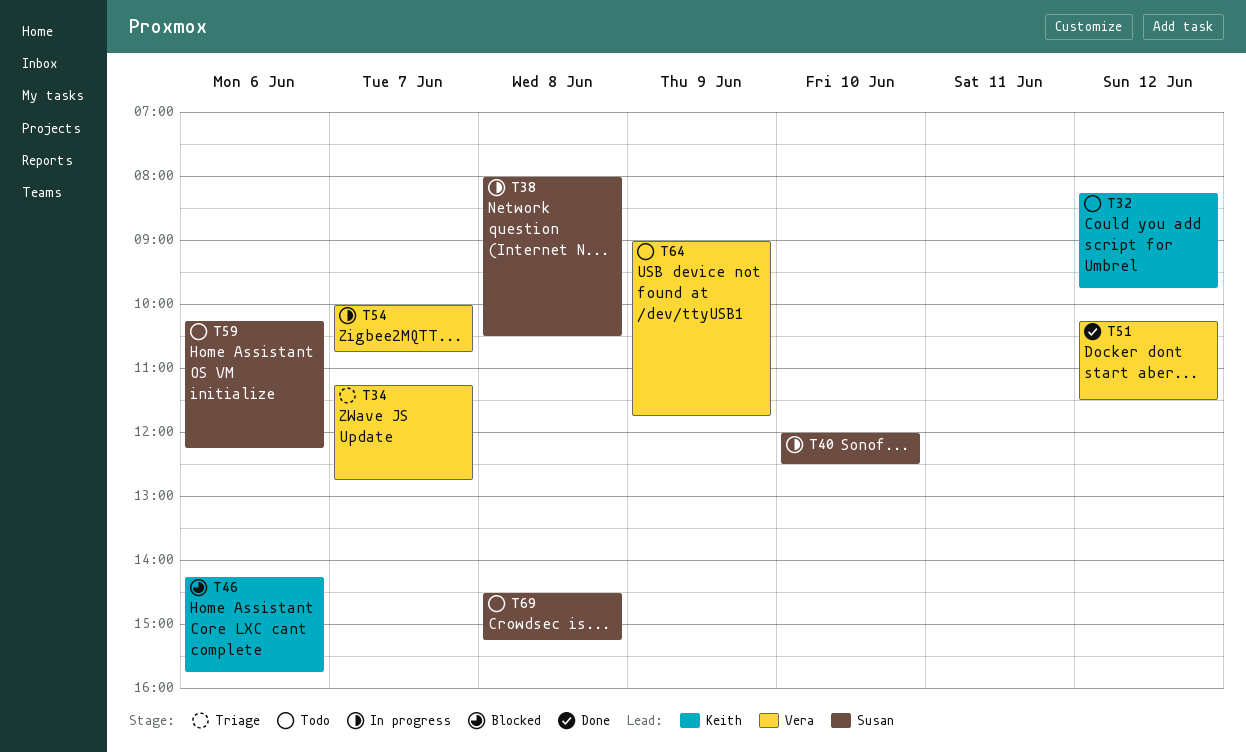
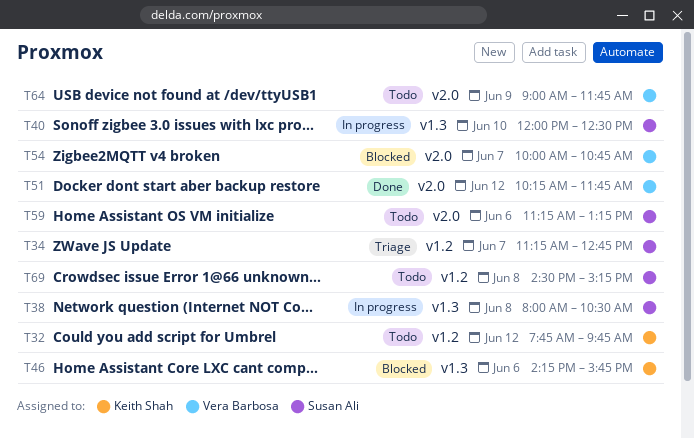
T32, begins: 08:15 -> 07:45
T34, owner: Vera Barbosa -> Susan Ali
T51, ends: 11:30 -> 11:45
T54, status: In progress -> Blocked
T59, begins: 10:15 -> 11:15
T59, ends: 12:15 -> 13:15

